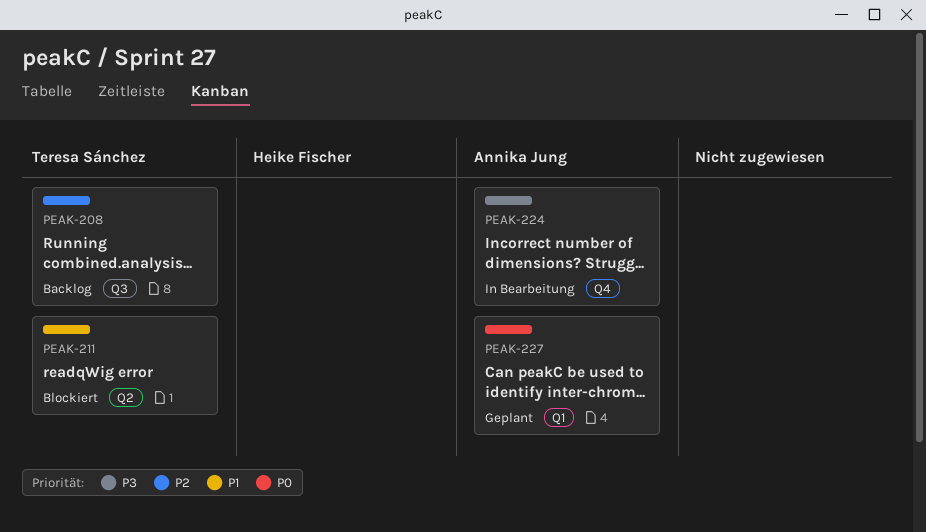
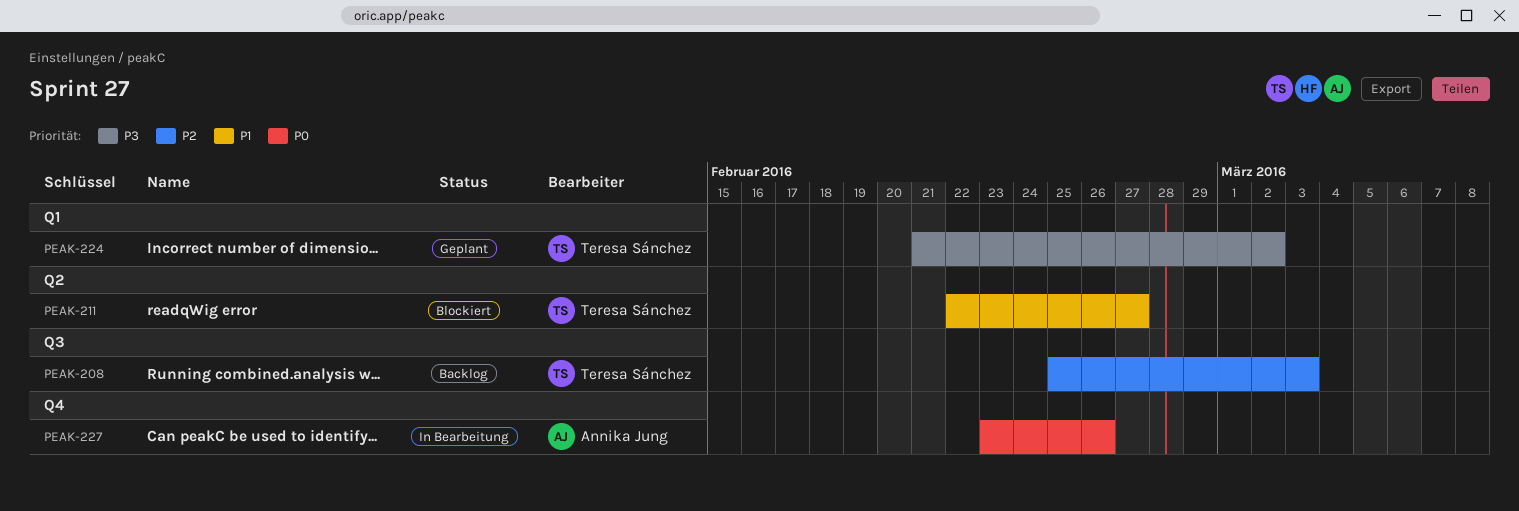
PEAK-224, status: In Bearbeitung -> Geplant
PEAK-224, owner: Annika Jung -> Teresa Sánchez
PEAK-224, label: Q4 -> Q1
PEAK-227, status: Geplant -> In Bearbeitung
PEAK-227, label: Q1 -> Q4

